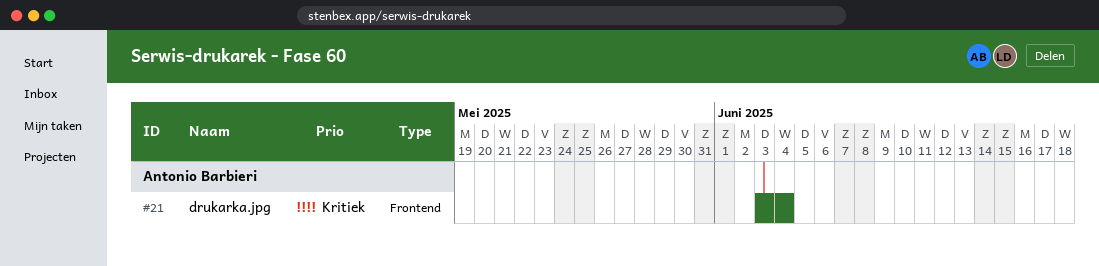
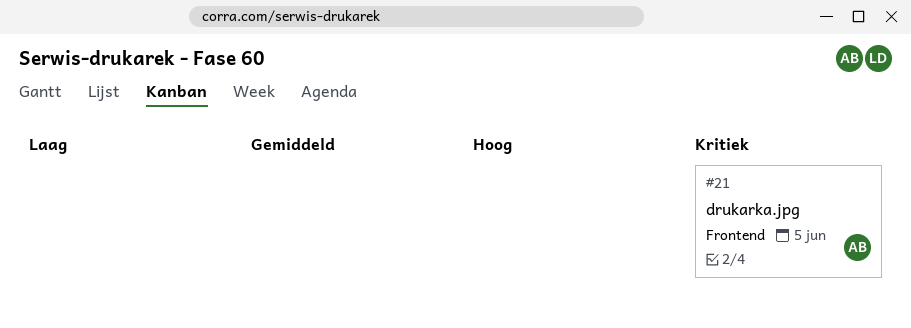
#21, due: Jun 4 -> Jun 5

